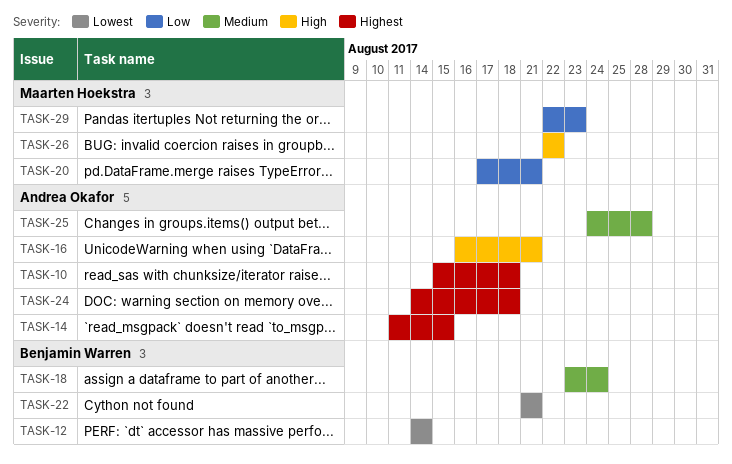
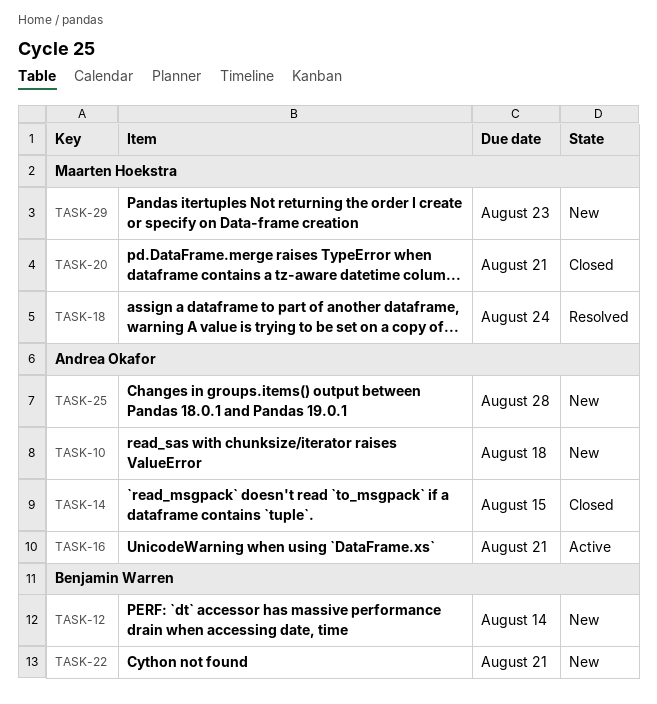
TASK-18, owner: Benjamin Warren -> Maarten Hoekstra
TASK-24: present -> none
TASK-26: present -> none

